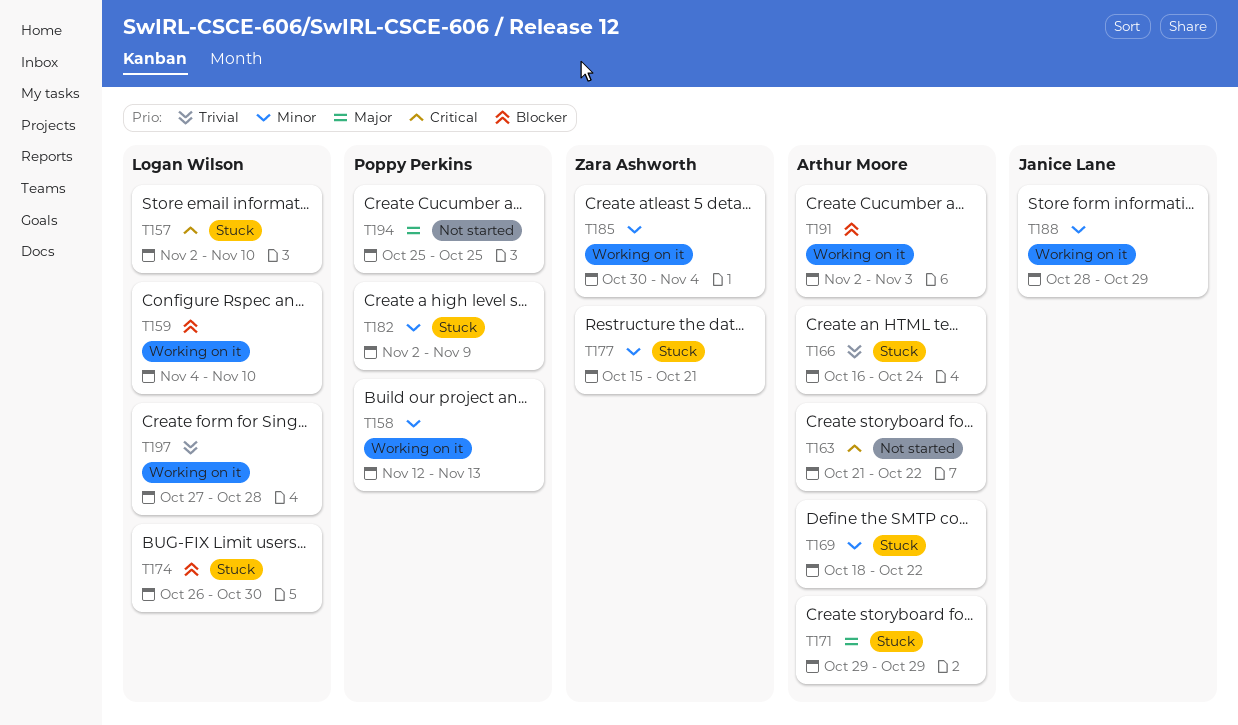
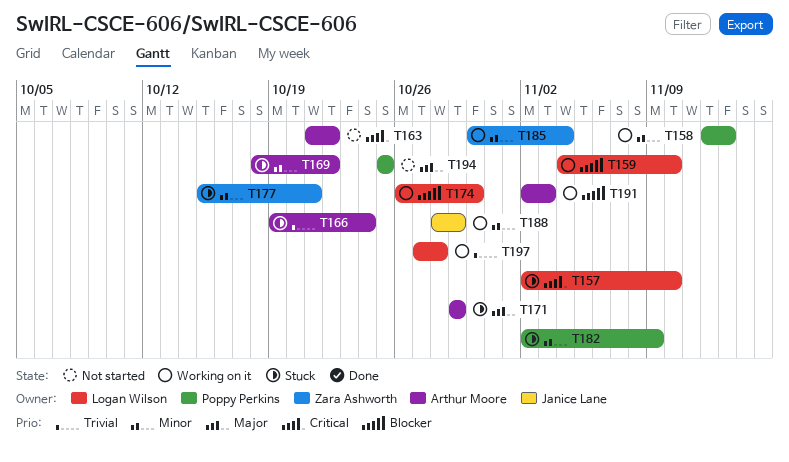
T166, start: Oct 16 -> Oct 19
T174, status: Stuck -> Working on it

